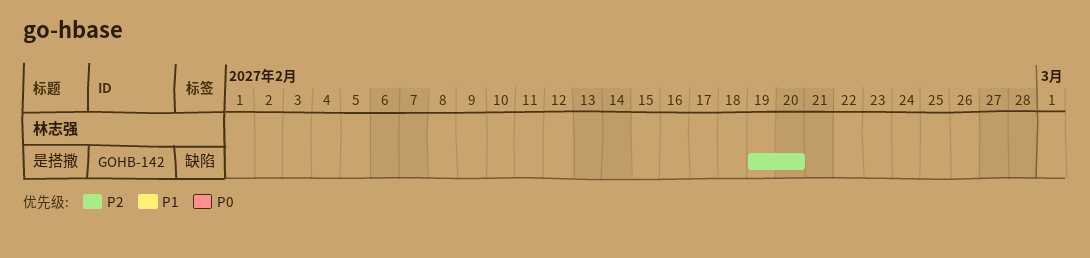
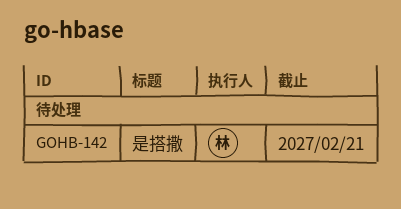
GOHB-142, due: Feb 20 -> Feb 21

